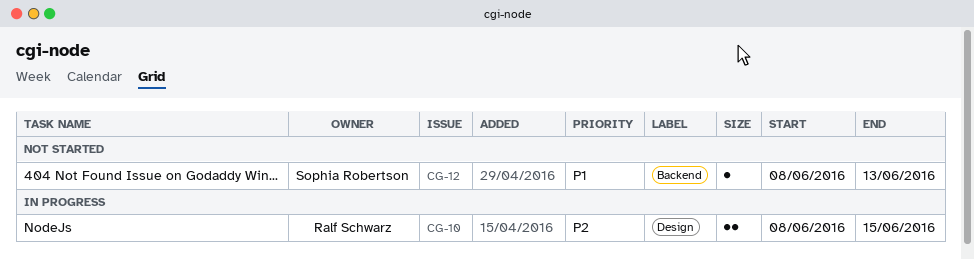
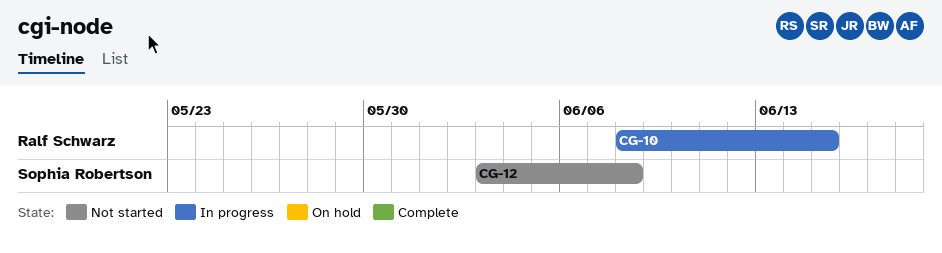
CG-12, start: Jun 8 -> Jun 3
CG-12, due: Jun 13 -> Jun 8

